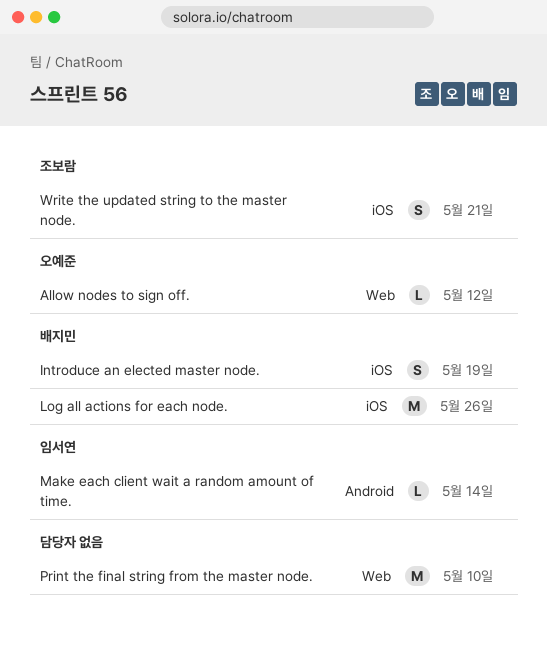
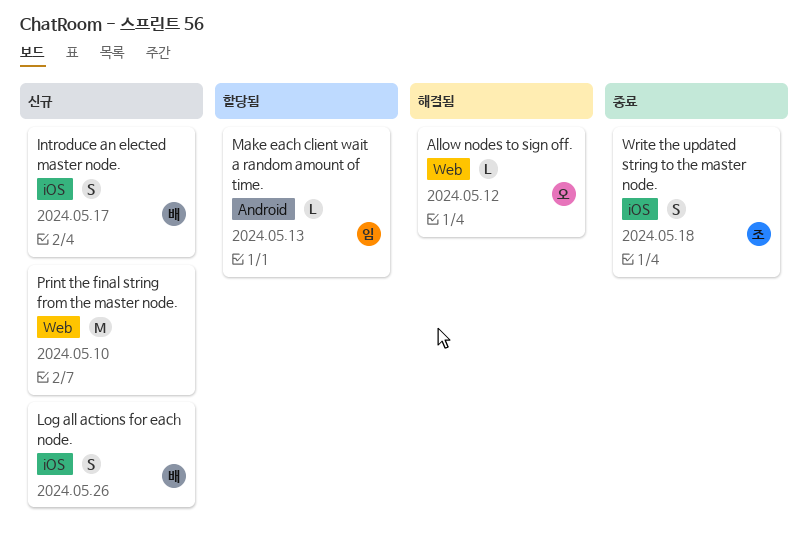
Introduce an elected master node., due: May 19 -> May 17
Log all actions for each node., estimate: M -> S
Make each client wait a random amount of time., due: May 14 -> May 13
Write the updated string to the master node., due: May 21 -> May 18

